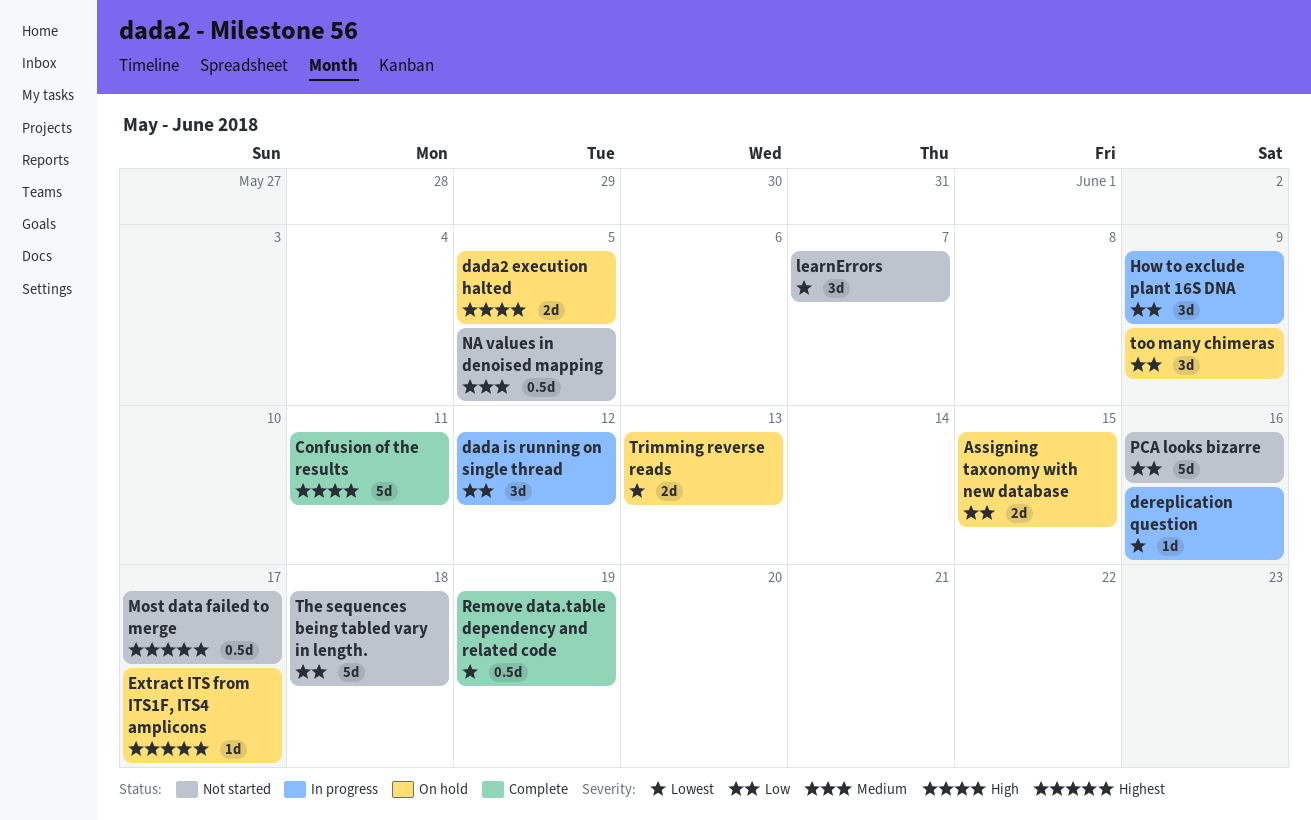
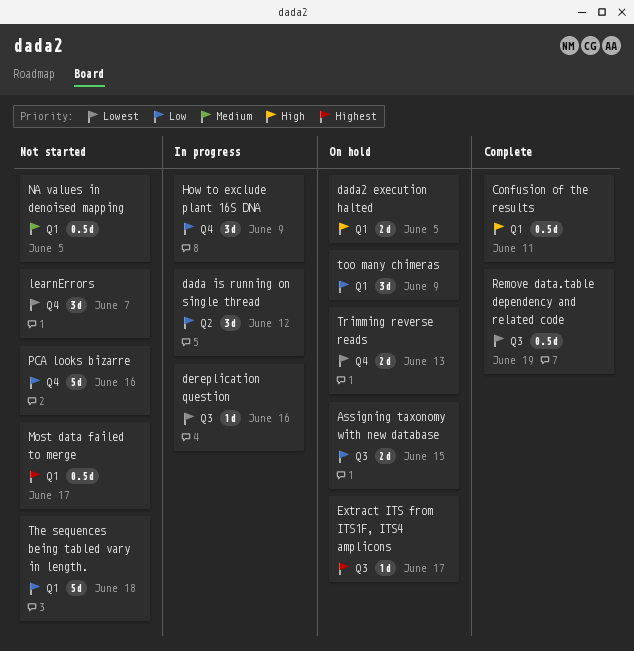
Confusion of the results, estimate: 5d -> 0.5d

